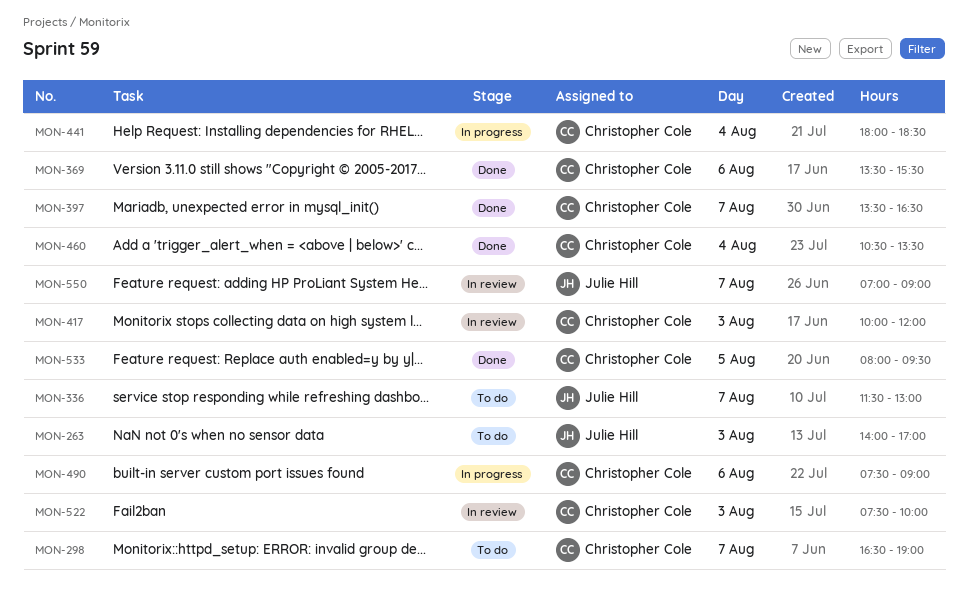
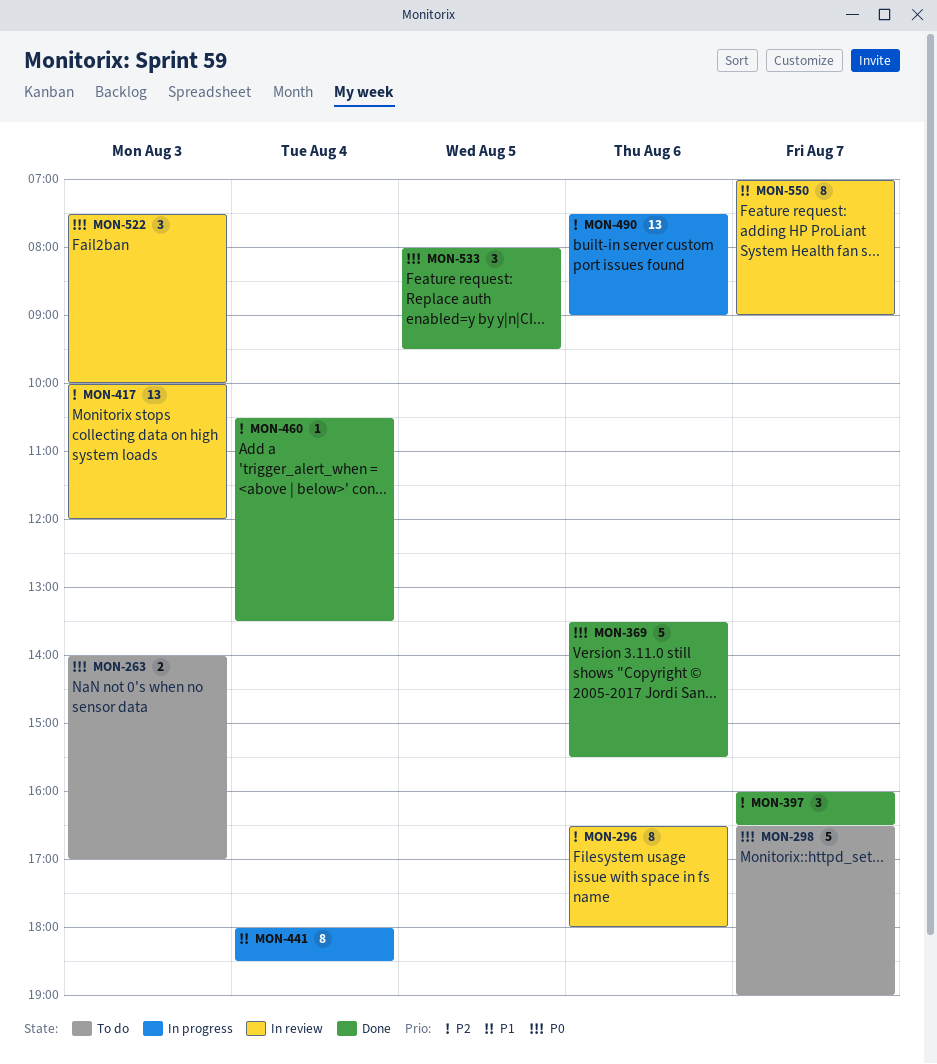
MON-296: none -> present
MON-336: present -> none
MON-397, begins: 13:30 -> 16:00

